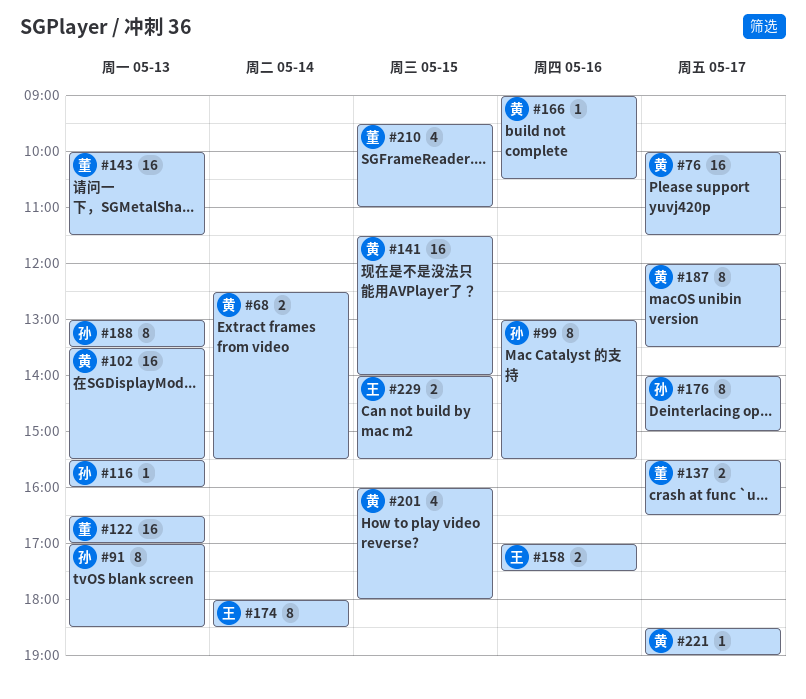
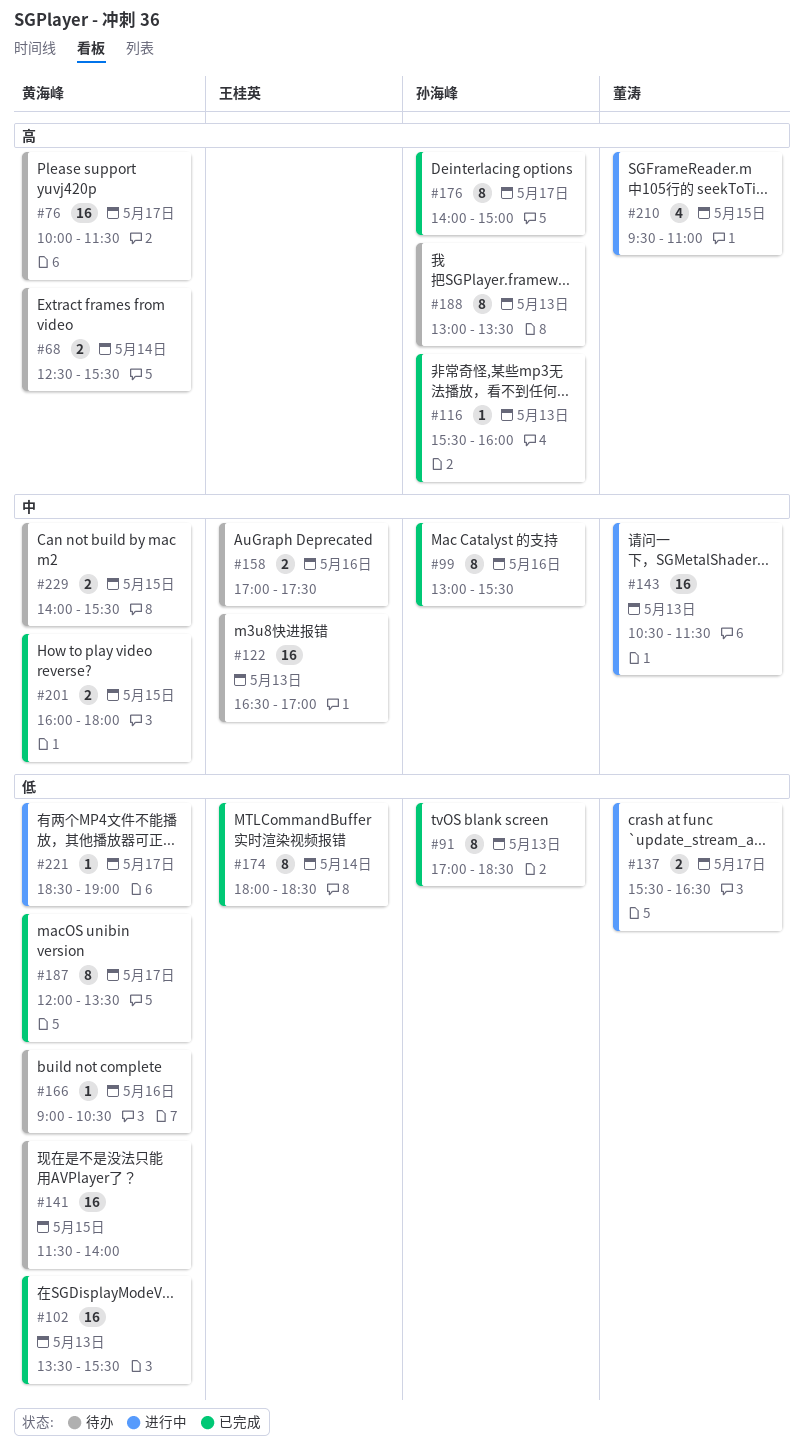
#122, owner: 董涛 -> 王桂英
#143, begins: 10:00 -> 10:30
#201, estimate: 4 -> 2
#229, owner: 王桂英 -> 黄海峰

